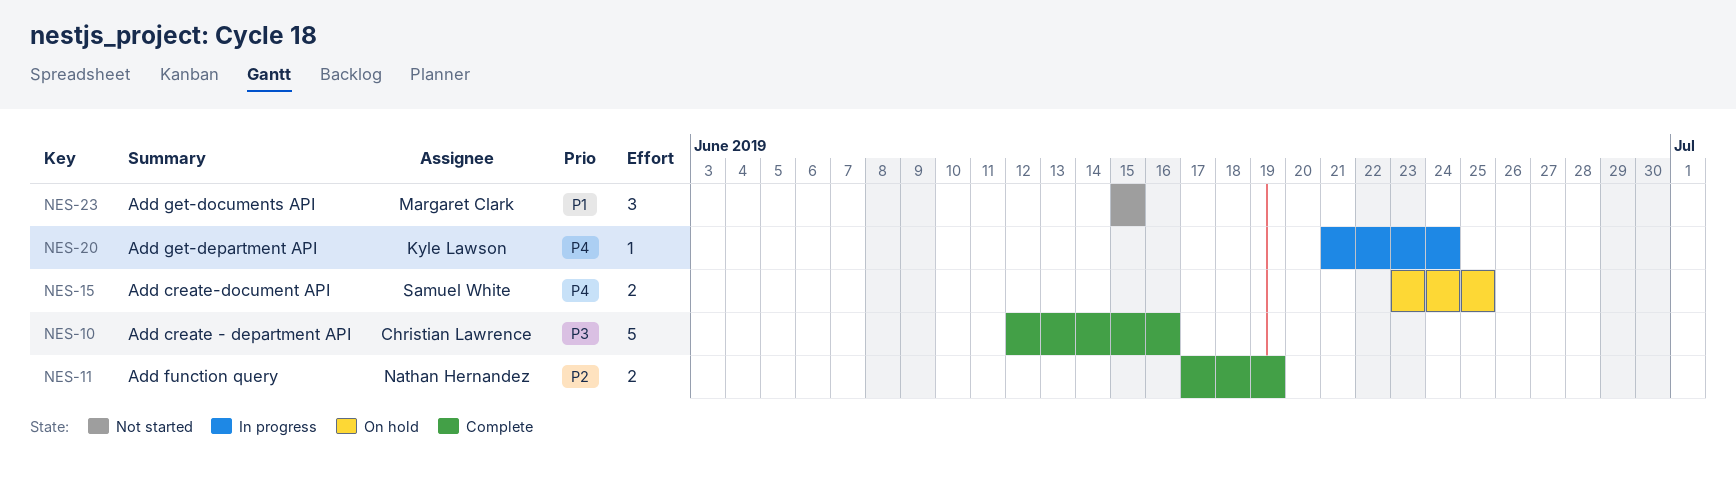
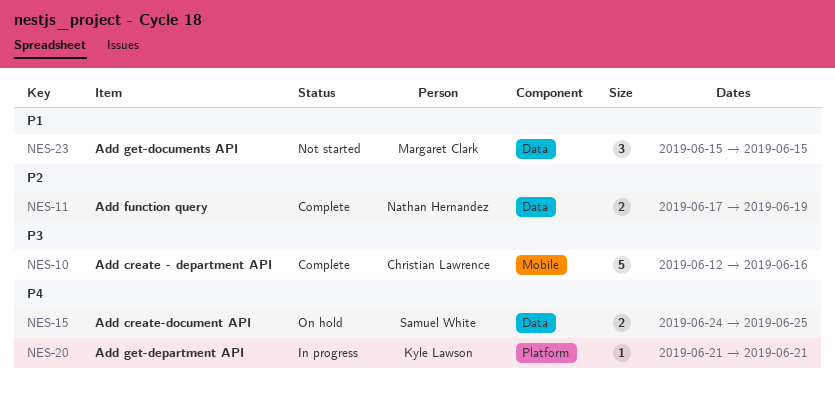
NES-15, start: Jun 23 -> Jun 24
NES-20, due: Jun 24 -> Jun 21

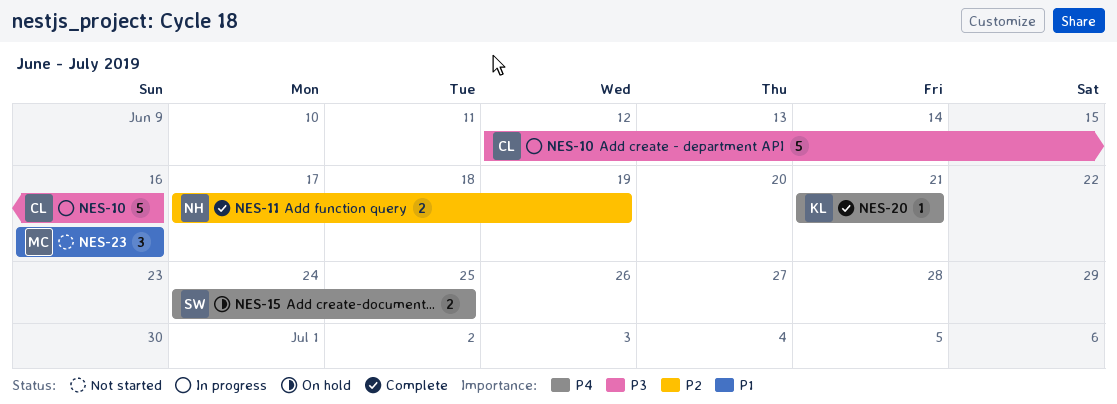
NES-10, status: Complete -> In progress
NES-20, status: In progress -> Complete
NES-23, start: Jun 15 -> Jun 16
NES-23, due: Jun 15 -> Jun 16

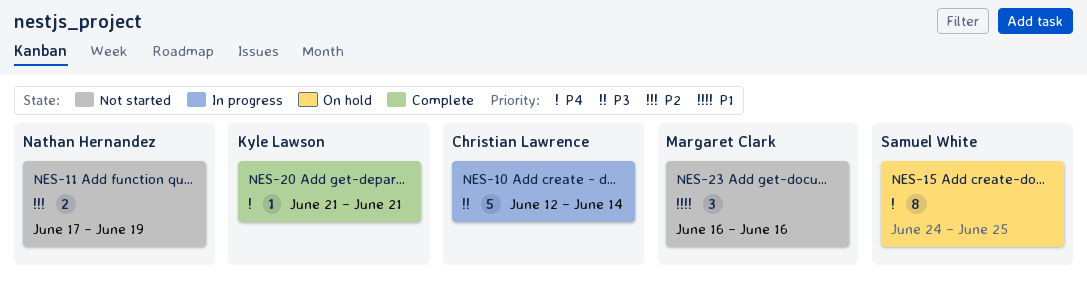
NES-10, due: Jun 16 -> Jun 14
NES-11, status: Complete -> Not started
NES-15, estimate: 2 -> 8

